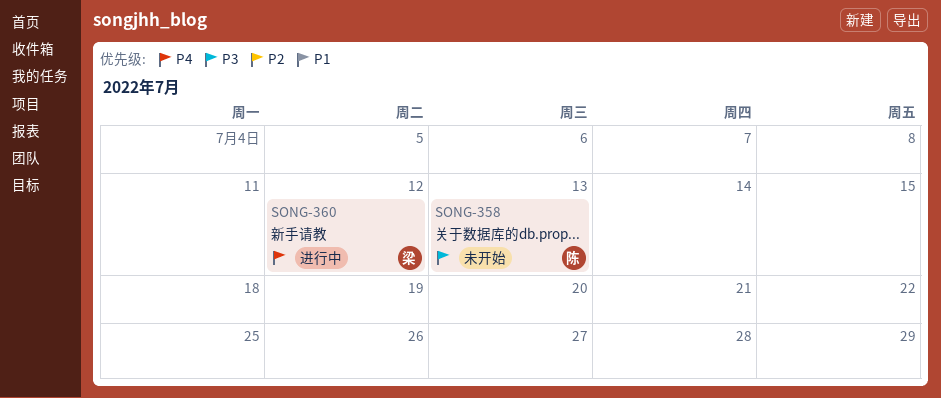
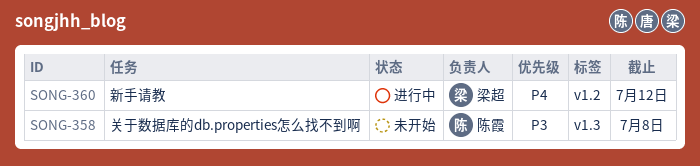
SONG-358, due: Jul 13 -> Jul 8

